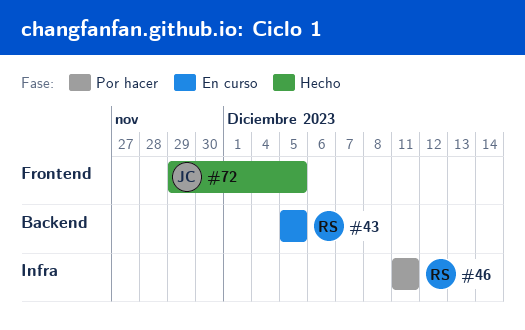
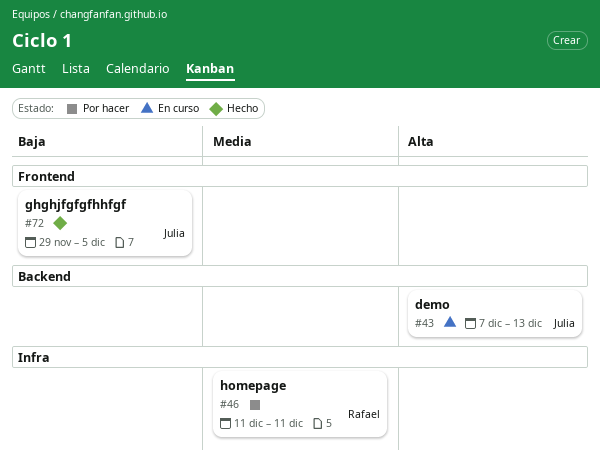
#43, owner: Rafael -> Julia
#43, start: Dec 5 -> Dec 7
#43, due: Dec 5 -> Dec 13

